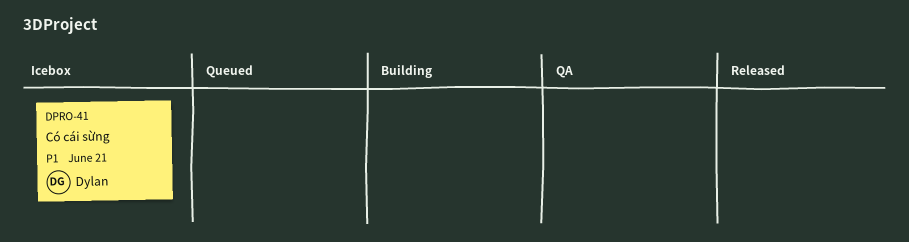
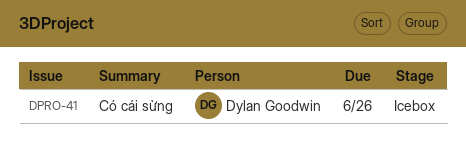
DPRO-41, due: Jun 21 -> Jun 26

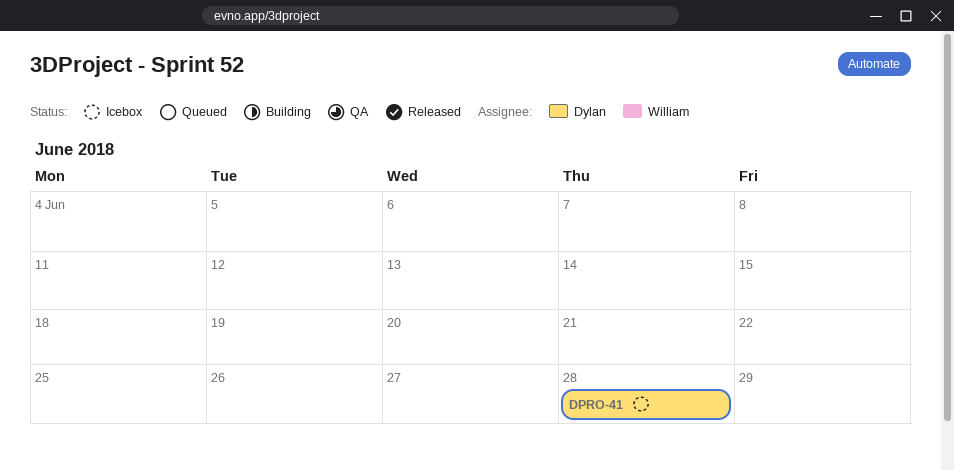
DPRO-41, due: Jun 26 -> Jun 28

